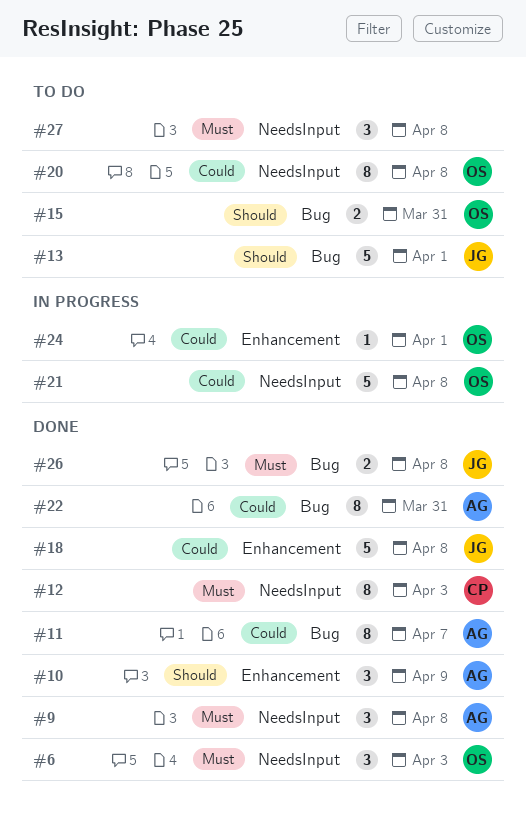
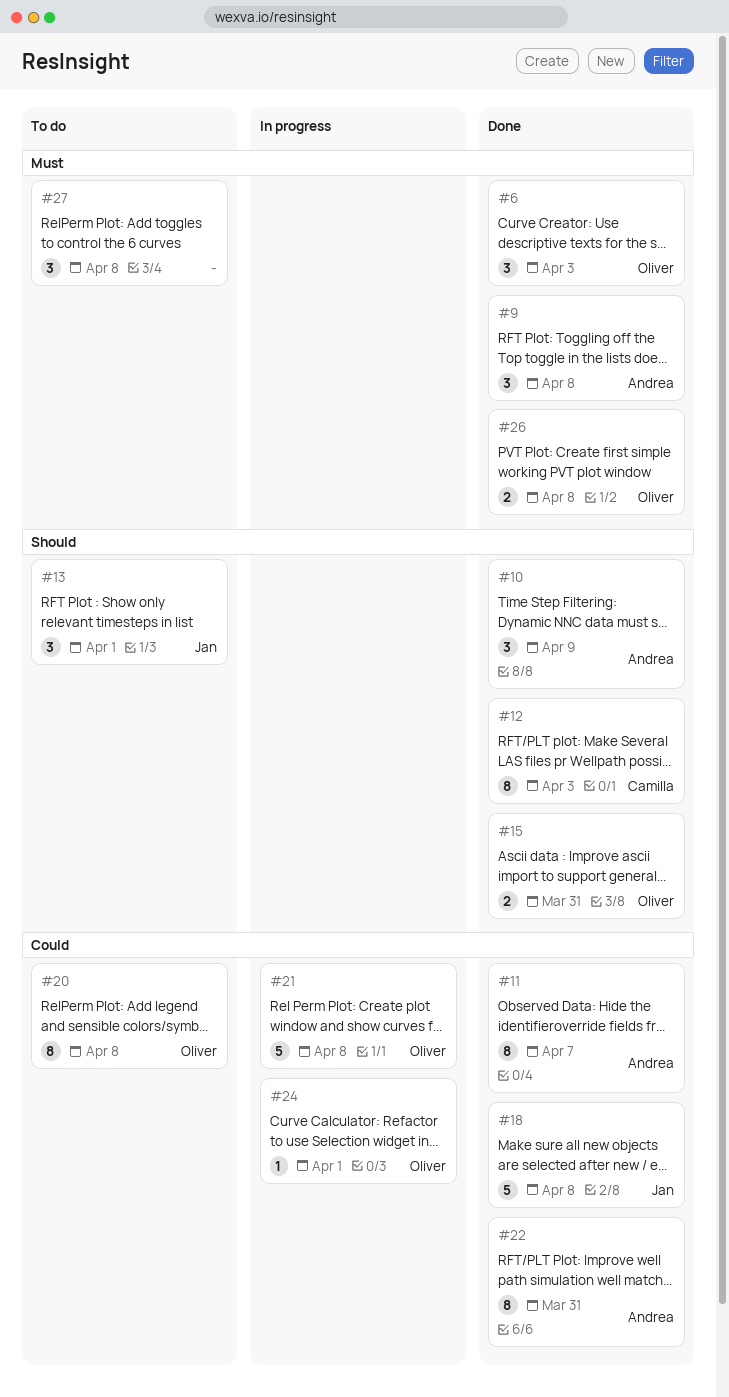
#12, priority: Must -> Should
#13, estimate: 5 -> 3
#15, status: To do -> Done
#26, owner: Jan -> Oliver

